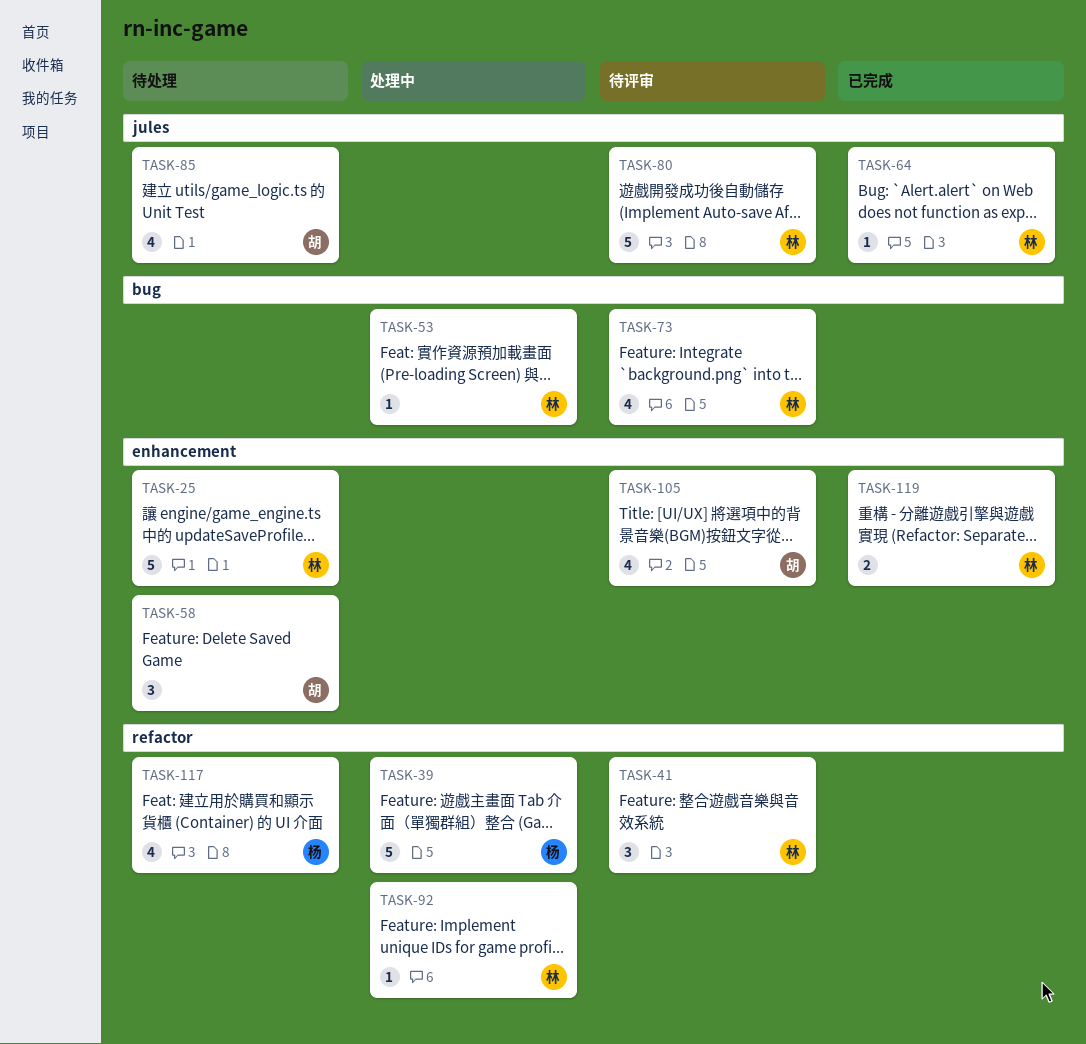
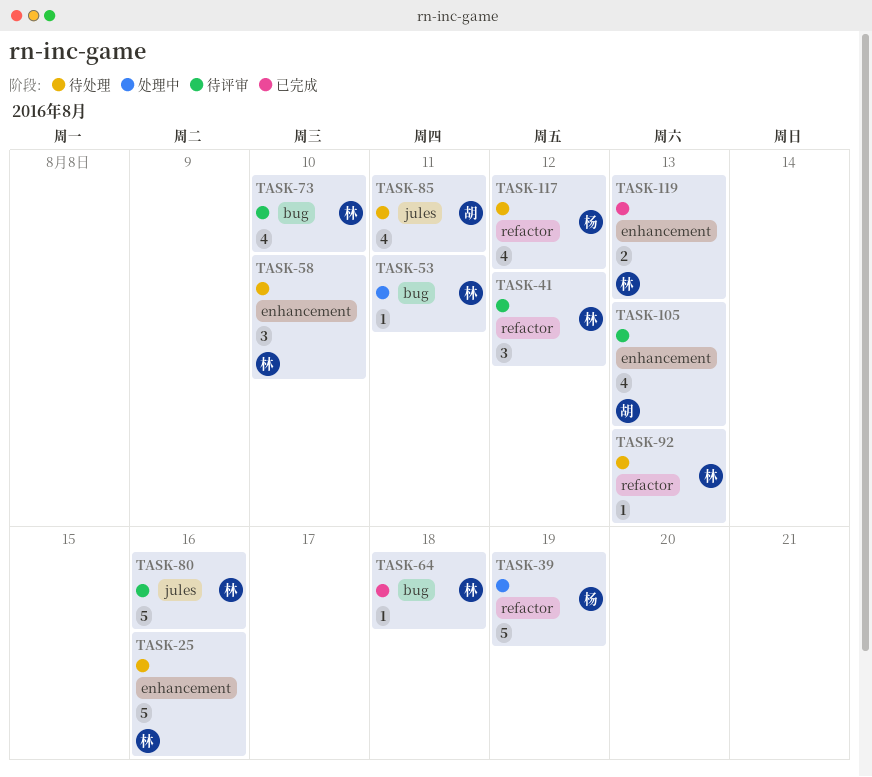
TASK-58, owner: 胡 -> 林
TASK-64, label: jules -> bug
TASK-92, status: 处理中 -> 待处理

